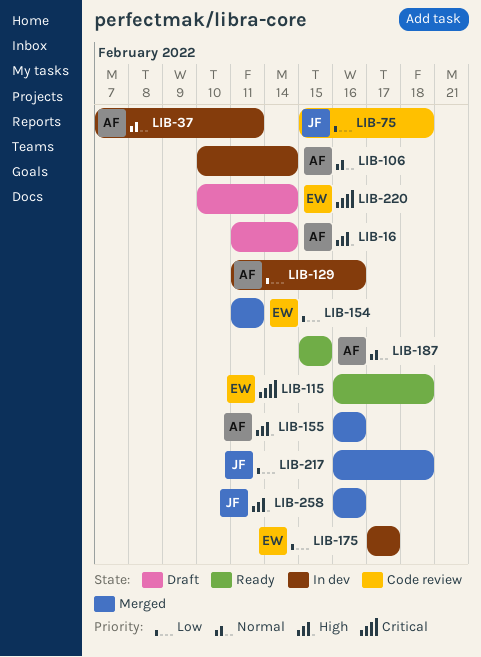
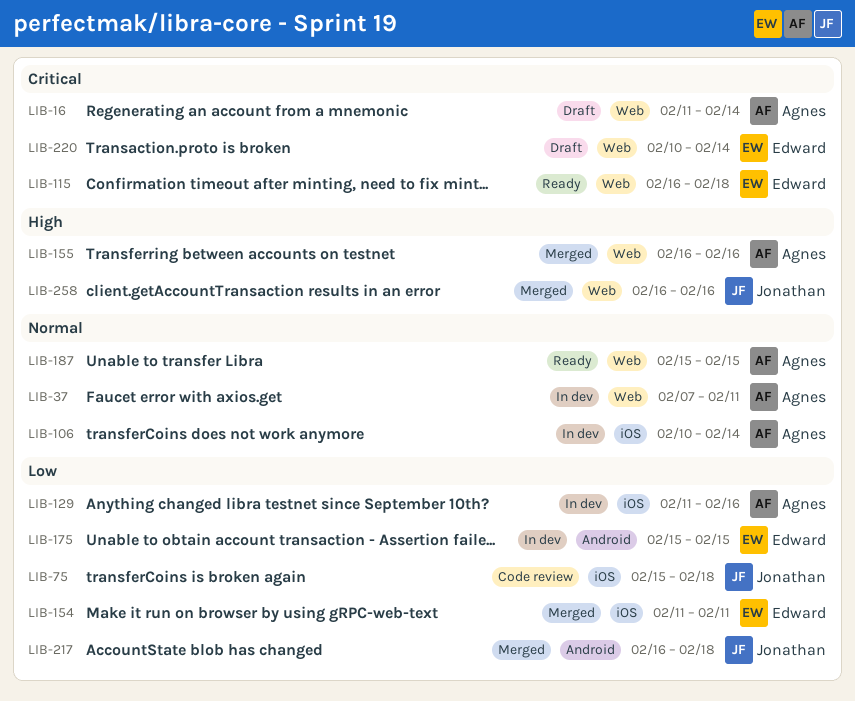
LIB-16, priority: High -> Critical
LIB-175, start: Feb 17 -> Feb 15
LIB-175, due: Feb 17 -> Feb 15

